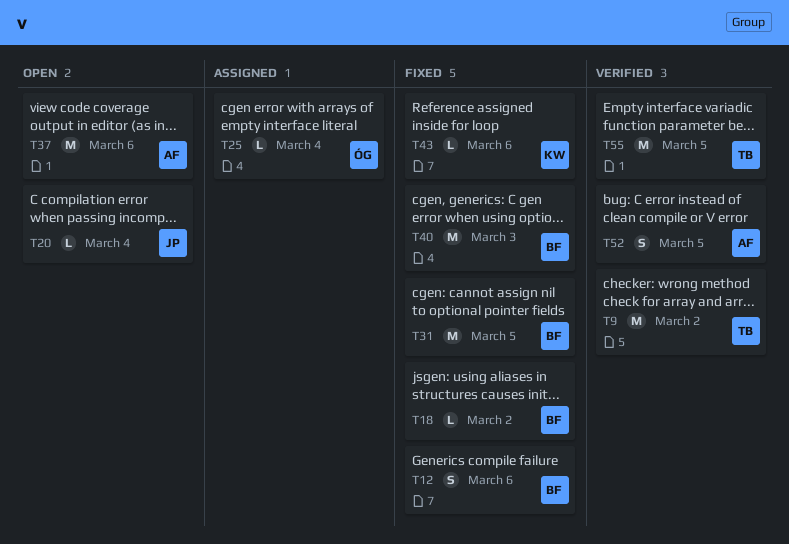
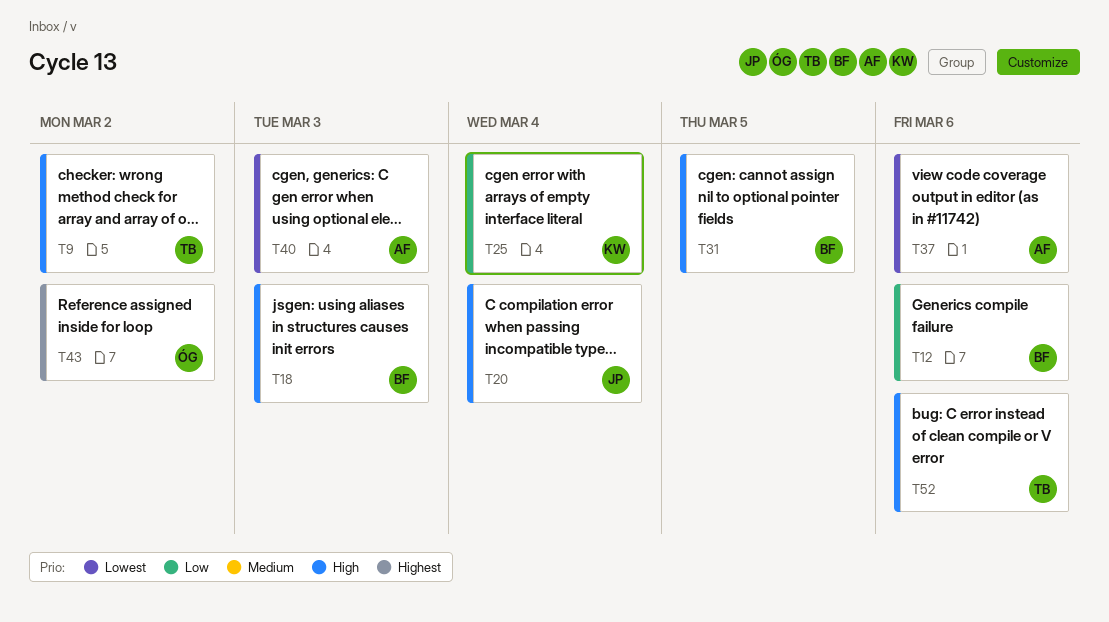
T18, due: Mar 2 -> Mar 3
T25, owner: ÓG -> KW
T40, owner: BF -> AF
T43, owner: KW -> ÓG
T43, due: Mar 6 -> Mar 2
T52, owner: AF -> TB
T52, due: Mar 5 -> Mar 6
T55: present -> none

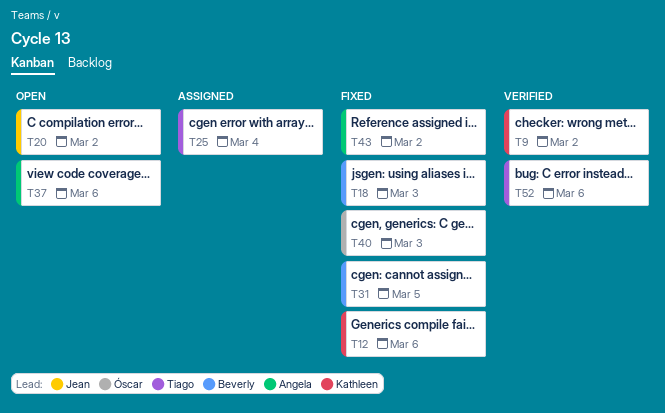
T9, owner: Tiago -> Kathleen
T12, owner: Beverly -> Kathleen
T20, due: Mar 4 -> Mar 2
T25, owner: Kathleen -> Tiago
T40, owner: Angela -> Óscar
T43, owner: Óscar -> Angela

